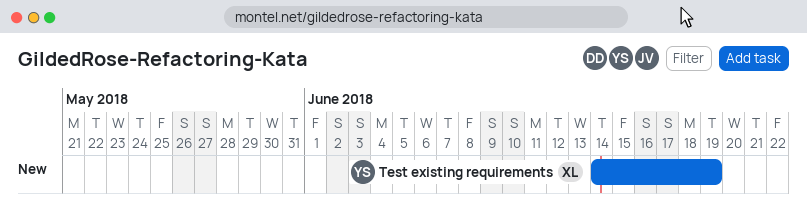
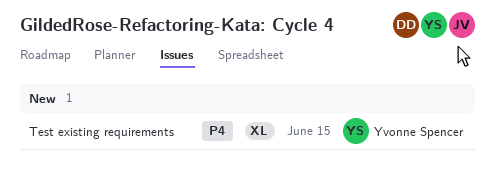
Test existing requirements, due: Jun 19 -> Jun 15

